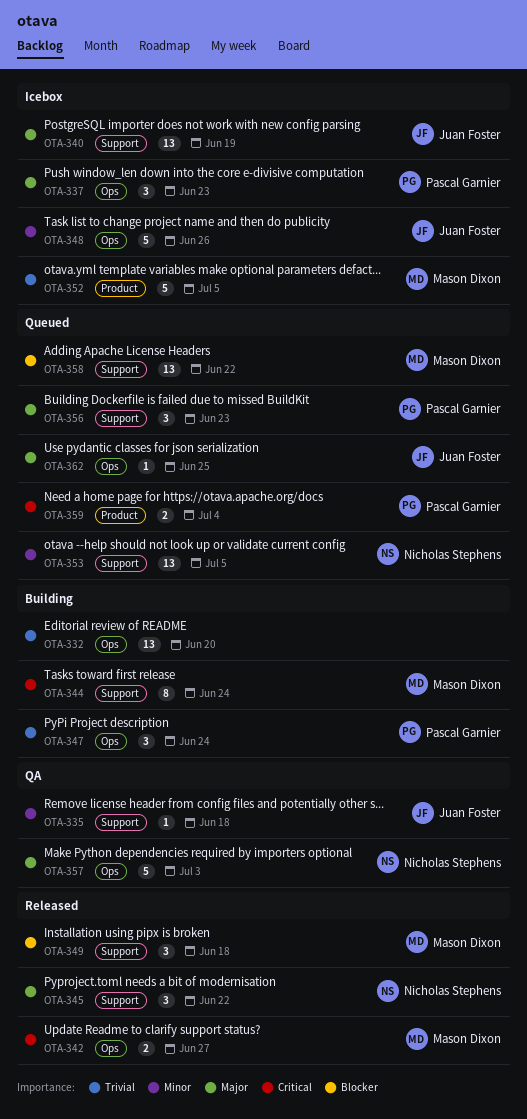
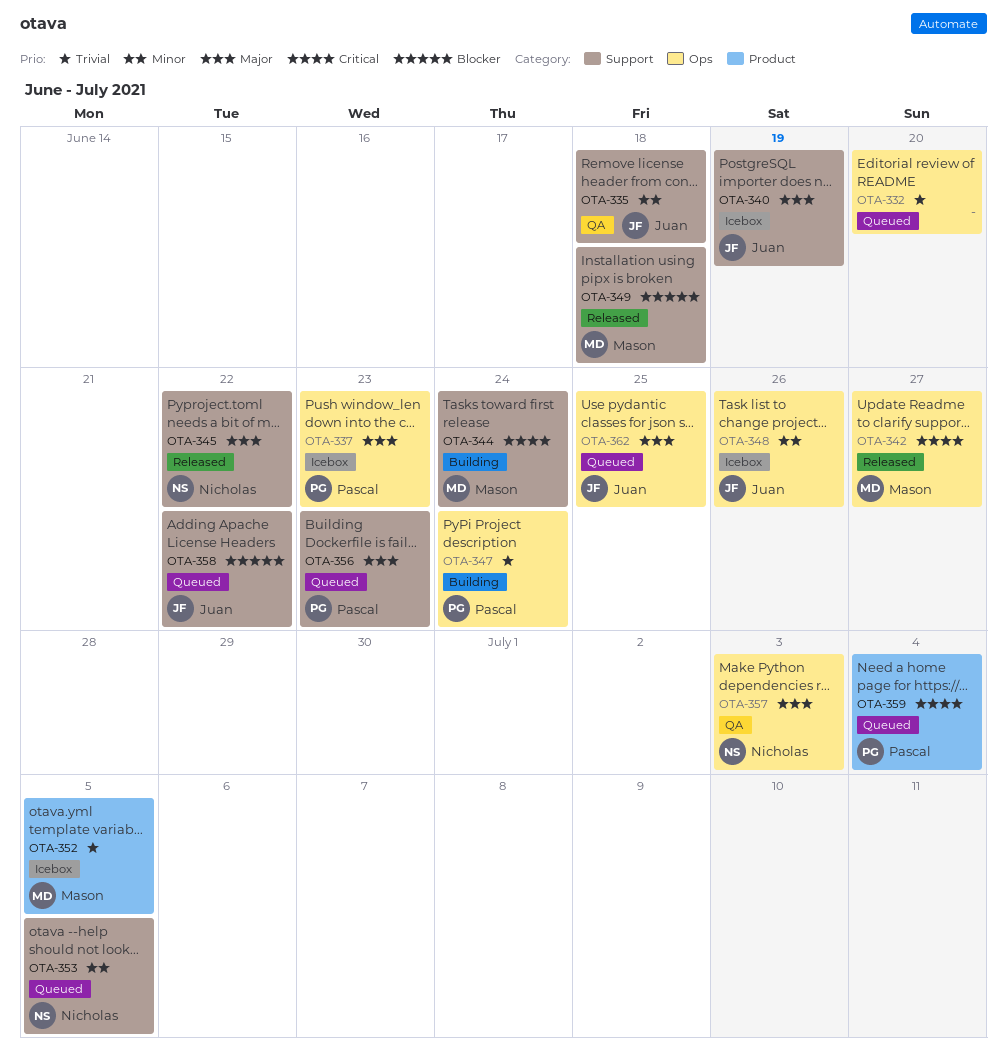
OTA-332, status: Building -> Queued
OTA-358, owner: Mason Dixon -> Juan Foster

